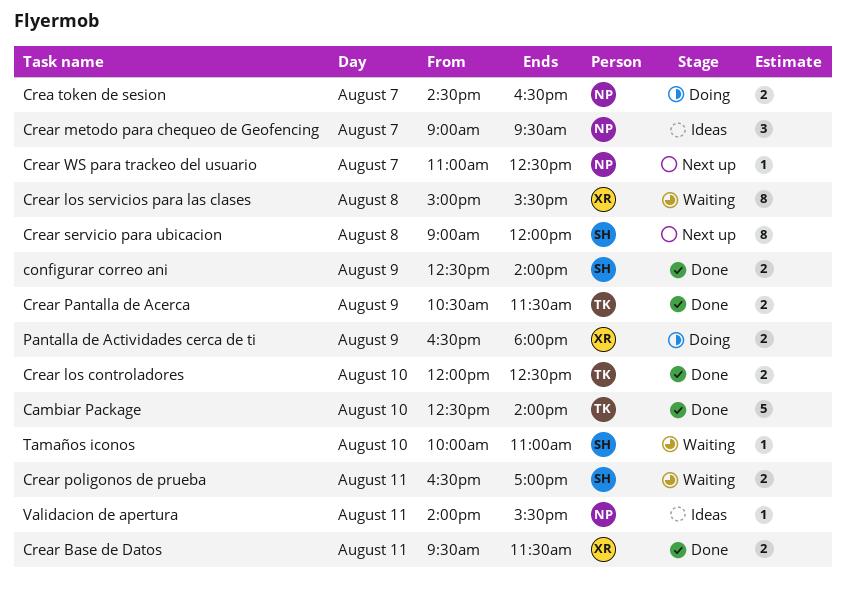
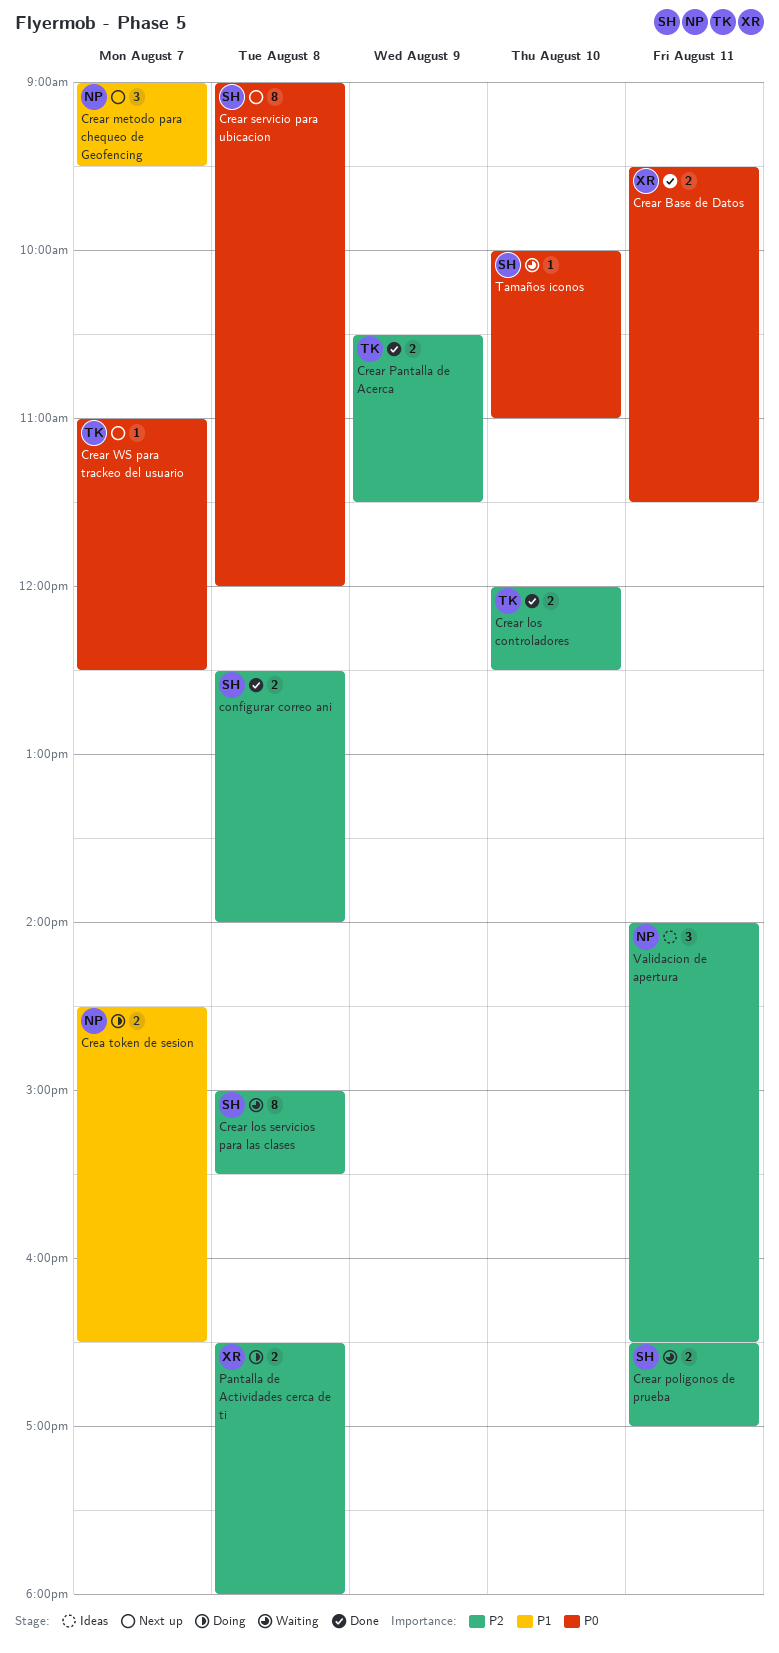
Cambiar Package: present -> none
configurar correo ani, day: Aug 9 -> Aug 8
Crear los servicios para las clases, owner: XR -> SH
Crear metodo para chequeo de Geofencing, status: Ideas -> Next up
Crear WS para trackeo del usuario, owner: NP -> TK
Pantalla de Actividades cerca de ti, day: Aug 9 -> Aug 8
Validacion de apertura, estimate: 1 -> 3
Validacion de apertura, ends: 15:30 -> 16:30

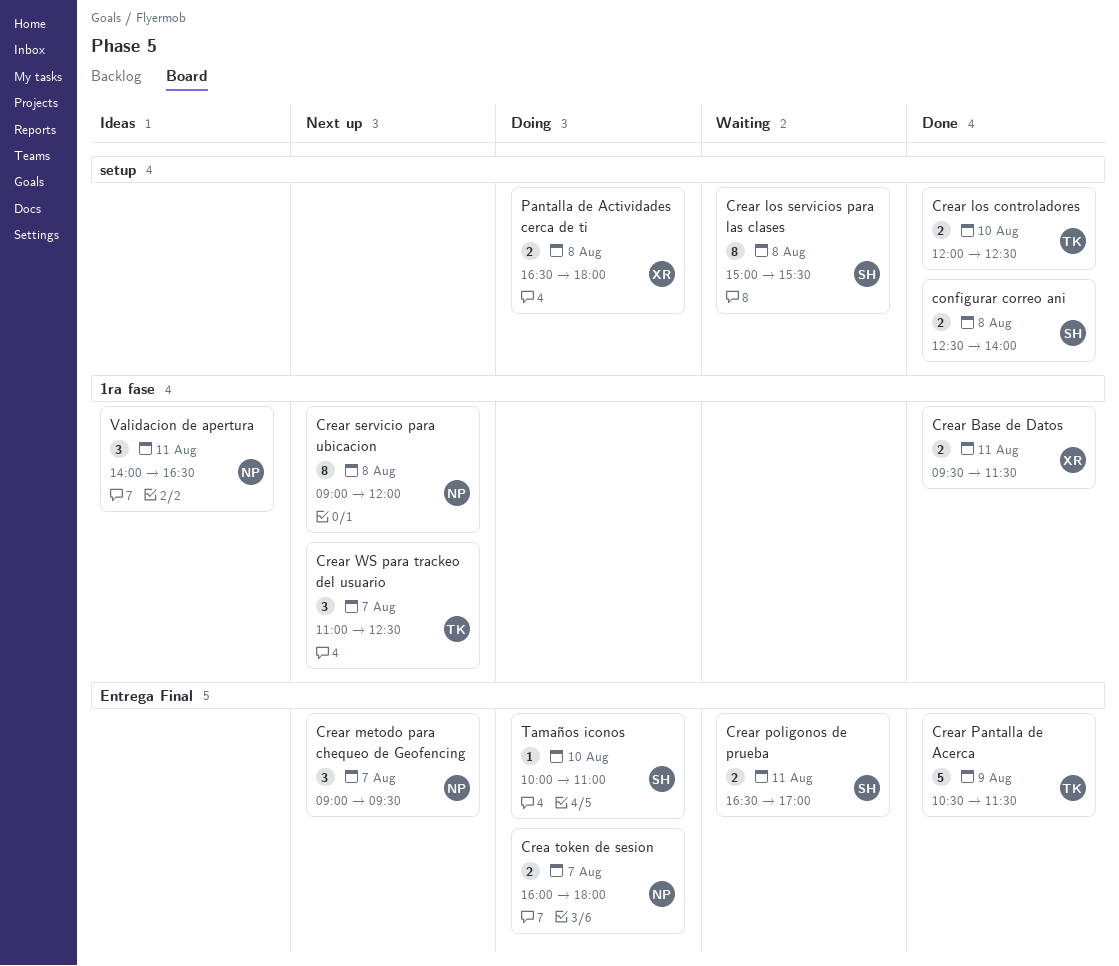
Crea token de sesion, begins: 14:30 -> 16:00
Crea token de sesion, ends: 16:30 -> 18:00
Crear Pantalla de Acerca, estimate: 2 -> 5
Crear servicio para ubicacion, owner: SH -> NP
Crear WS para trackeo del usuario, estimate: 1 -> 3
Tamaños iconos, status: Waiting -> Doing

